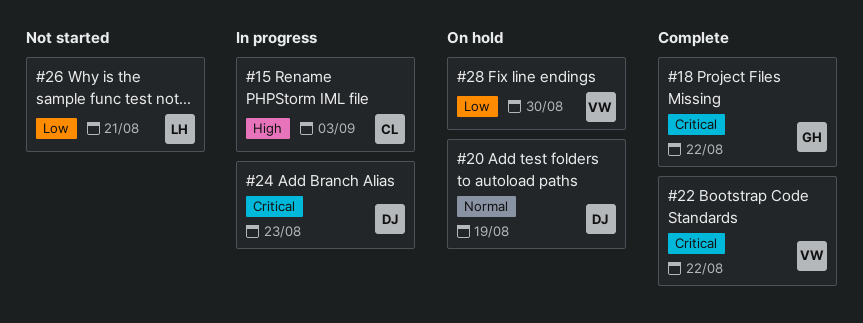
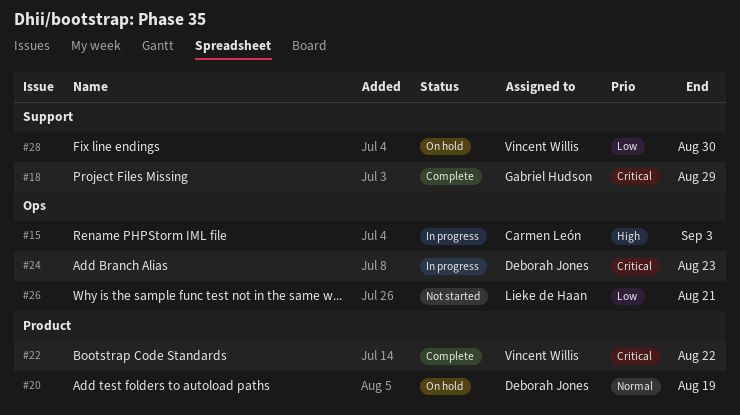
#18, due: Aug 22 -> Aug 29

